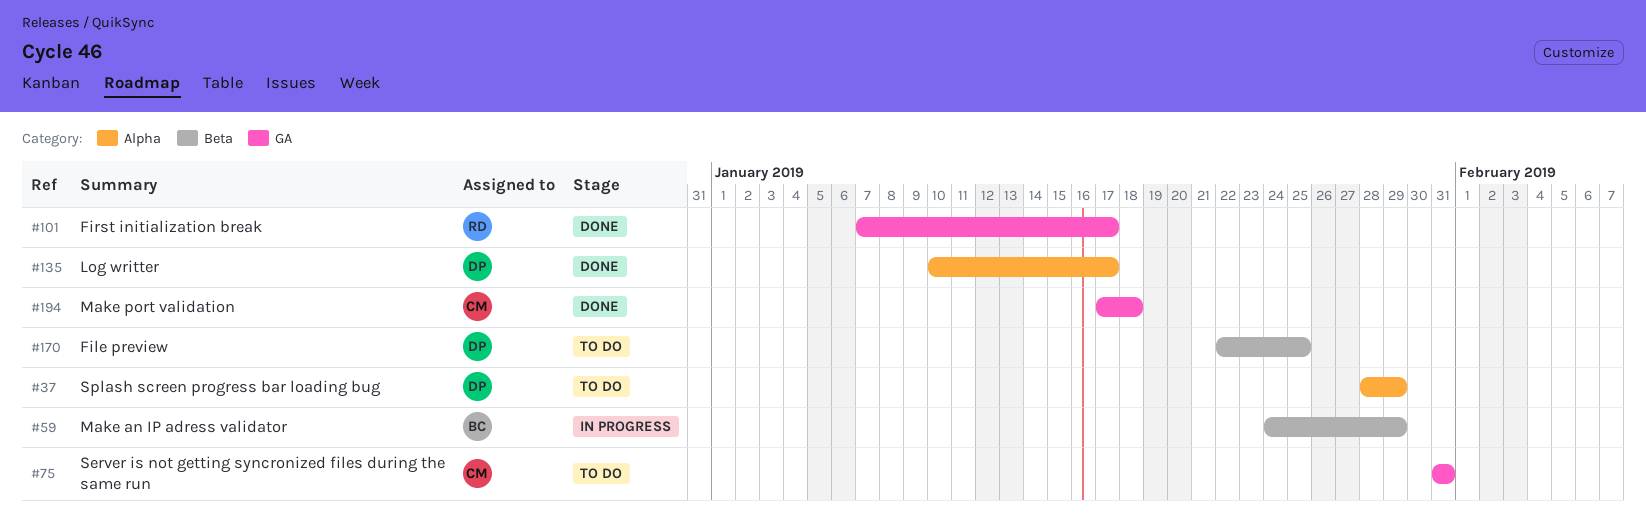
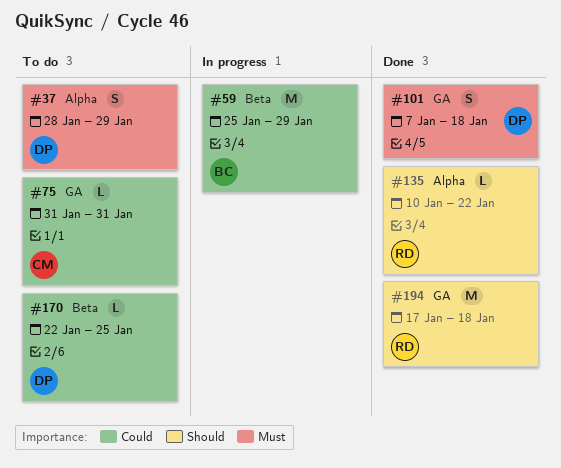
#59, start: Jan 24 -> Jan 25
#101, owner: RD -> DP
#101, due: Jan 17 -> Jan 18
#135, owner: DP -> RD
#135, due: Jan 17 -> Jan 22
#194, owner: CM -> RD

